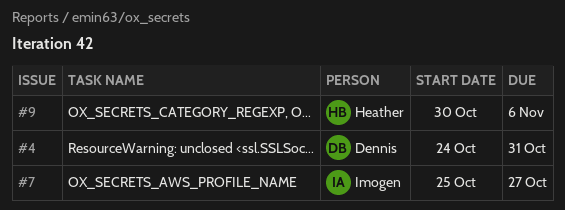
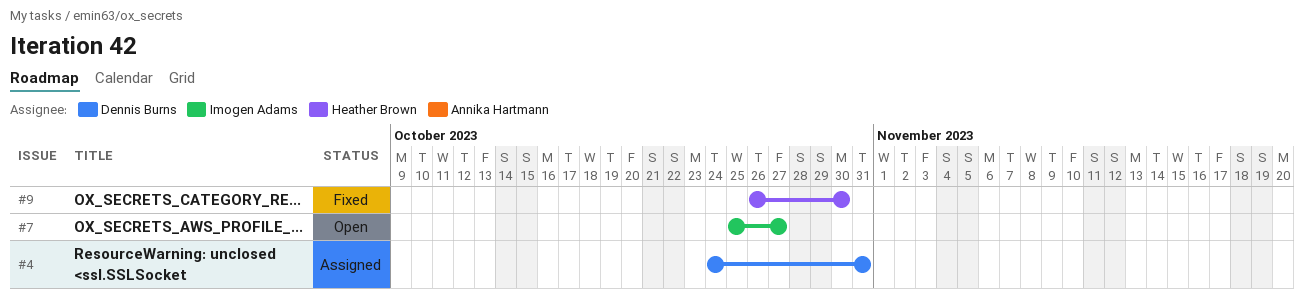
#9, start: Oct 30 -> Oct 26
#9, due: Nov 6 -> Oct 30

